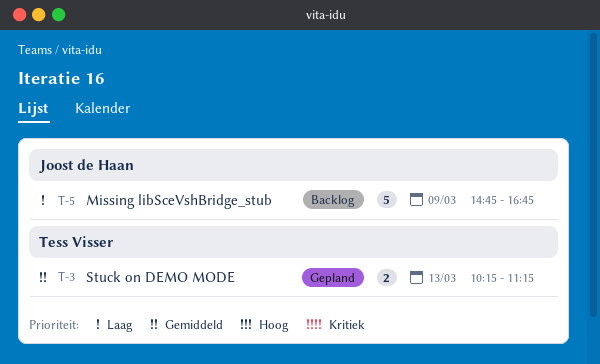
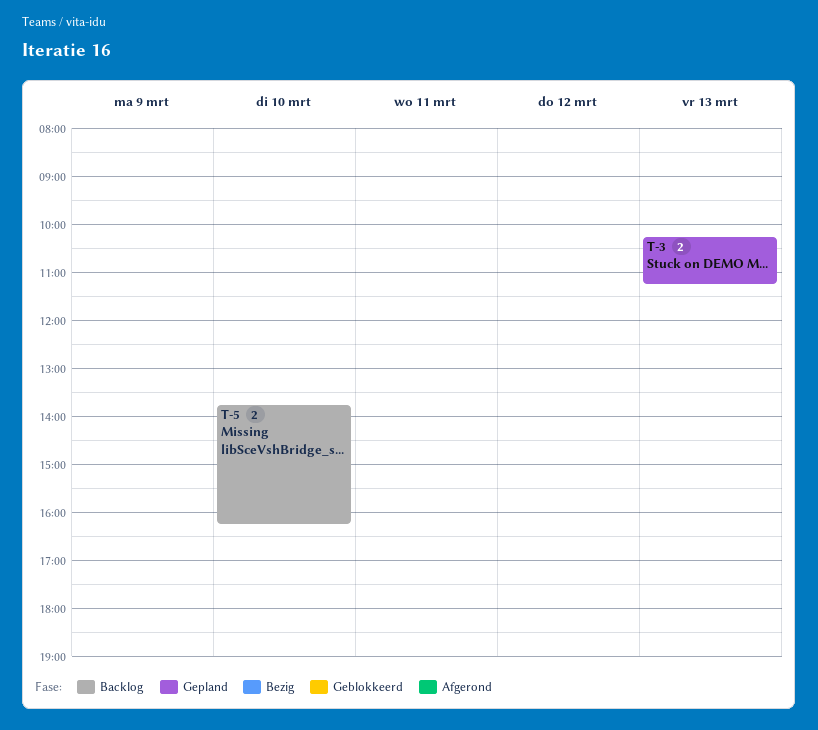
T-5, estimate: 5 -> 2
T-5, day: Mar 9 -> Mar 10
T-5, begins: 14:45 -> 13:45
T-5, ends: 16:45 -> 16:15

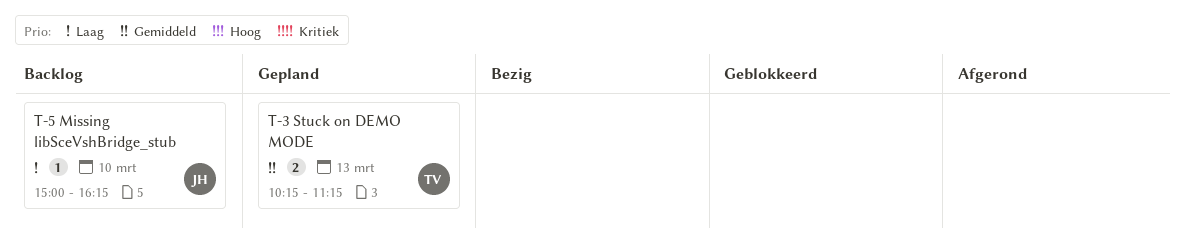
T-5, estimate: 2 -> 1
T-5, begins: 13:45 -> 15:00

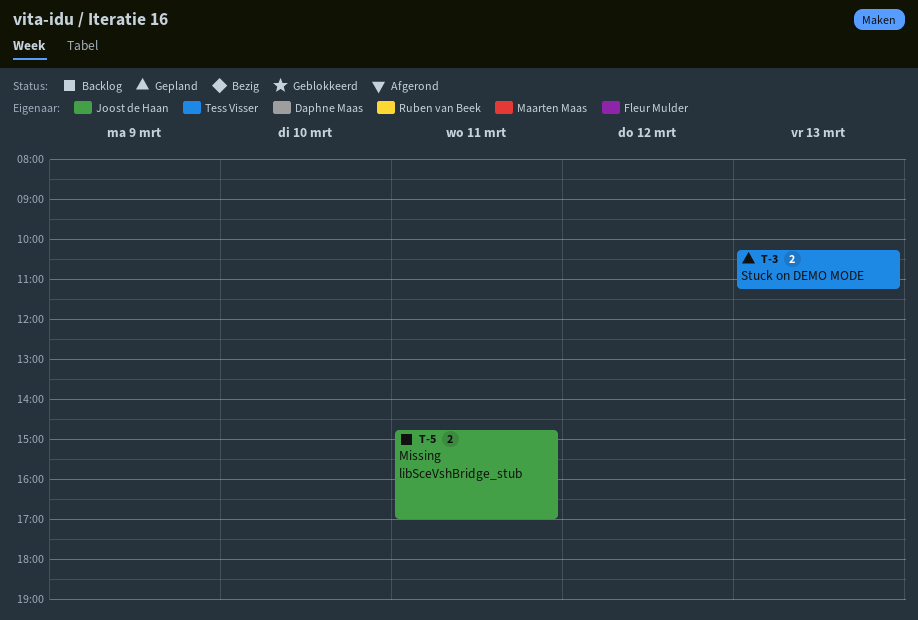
T-5, estimate: 1 -> 2
T-5, day: Mar 10 -> Mar 11
T-5, begins: 15:00 -> 14:45
T-5, ends: 16:15 -> 17:00

